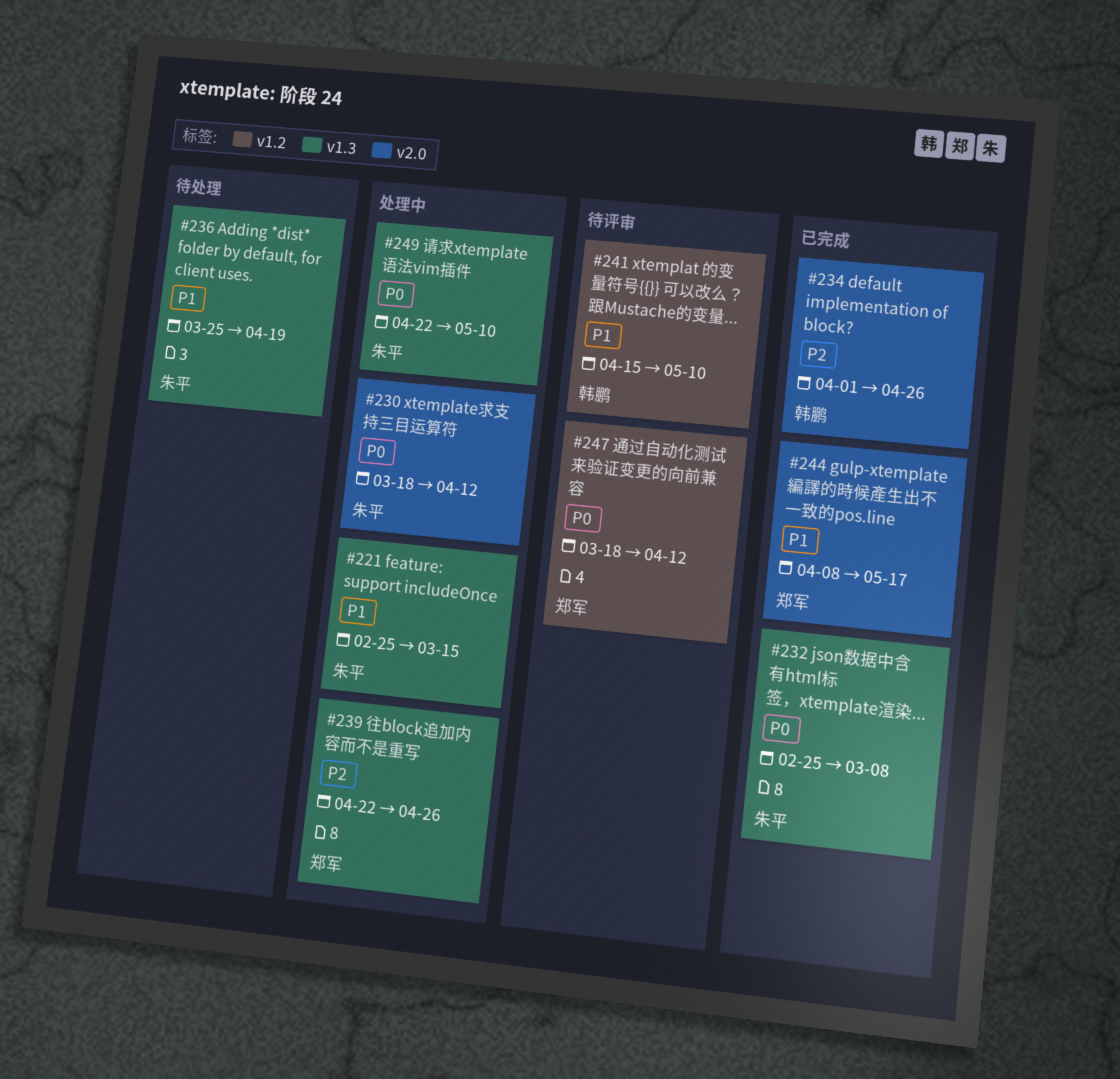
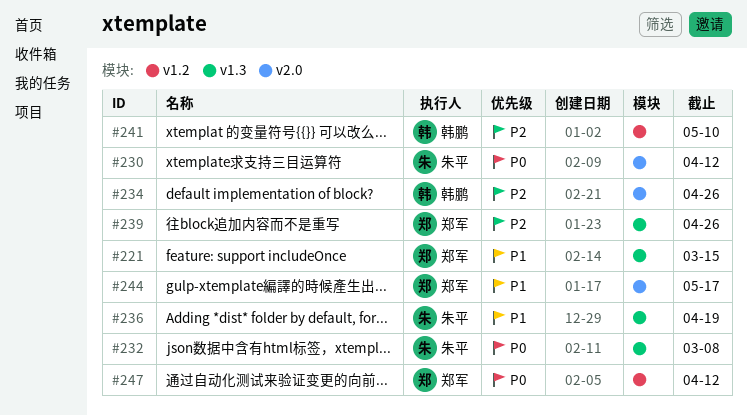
#221, owner: 朱平 -> 郑军
#241, priority: P1 -> P2
#249: present -> none

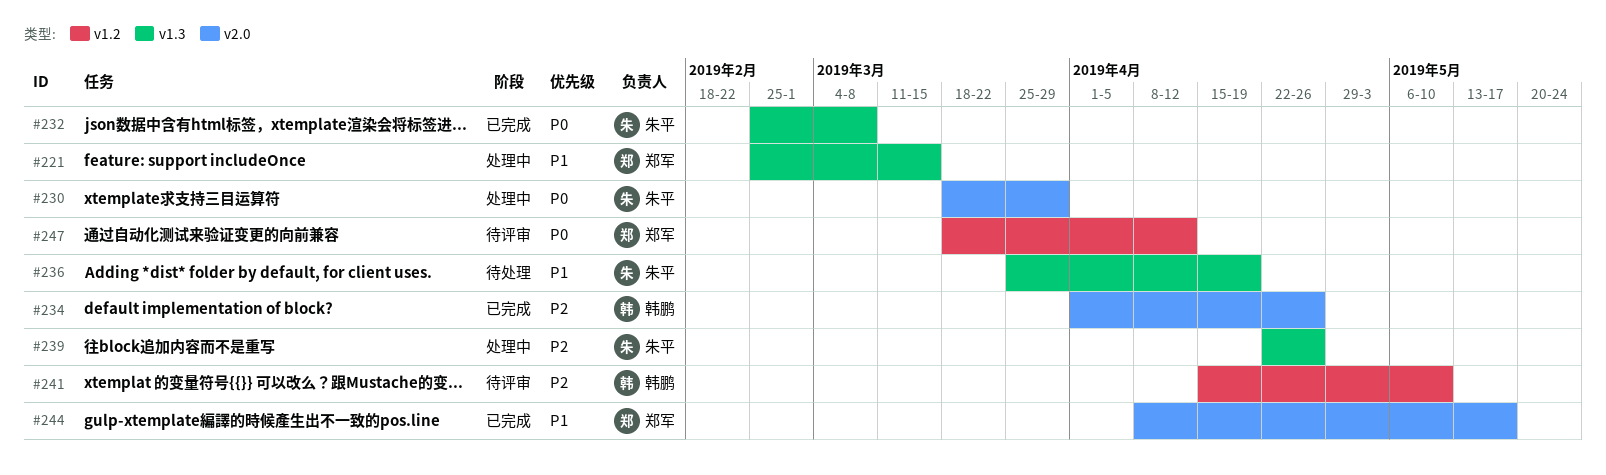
#230, due: Apr 12 -> Mar 29
#239, owner: 郑军 -> 朱平

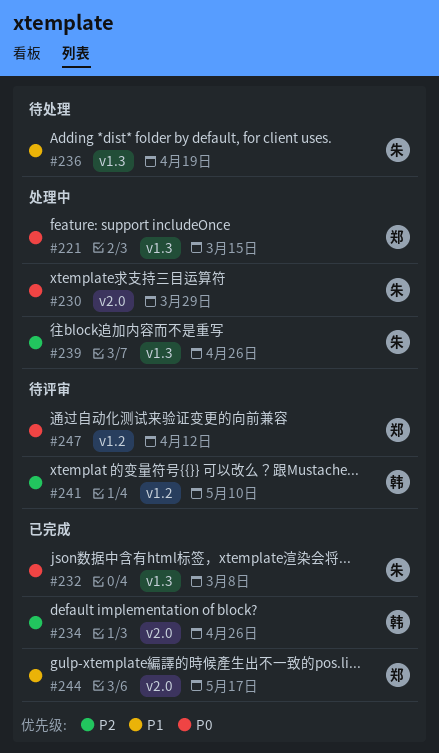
#221, priority: P1 -> P0

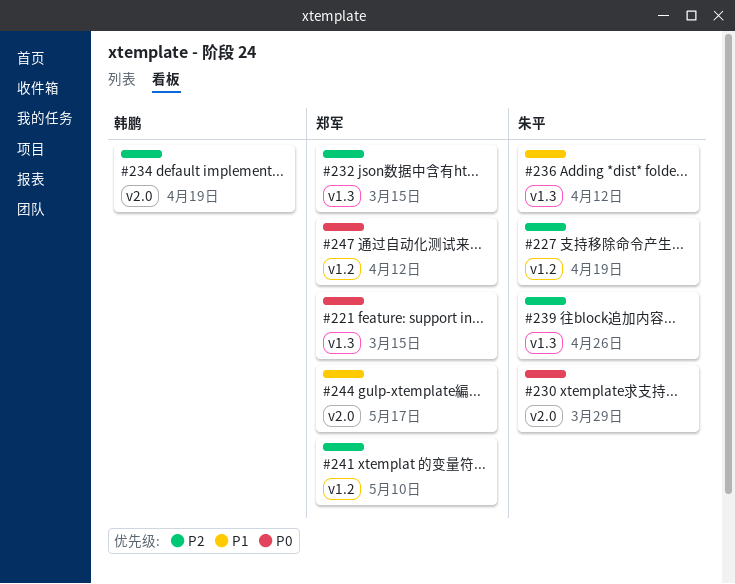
#227: none -> present
#232, owner: 朱平 -> 郑军
#232, priority: P0 -> P2
#232, due: Mar 8 -> Mar 15
#234, due: Apr 26 -> Apr 19
#236, due: Apr 19 -> Apr 12
#241, owner: 韩鹏 -> 郑军

